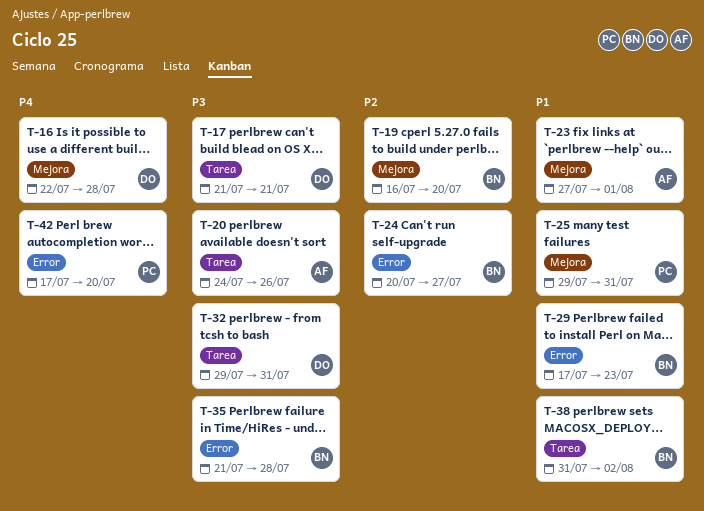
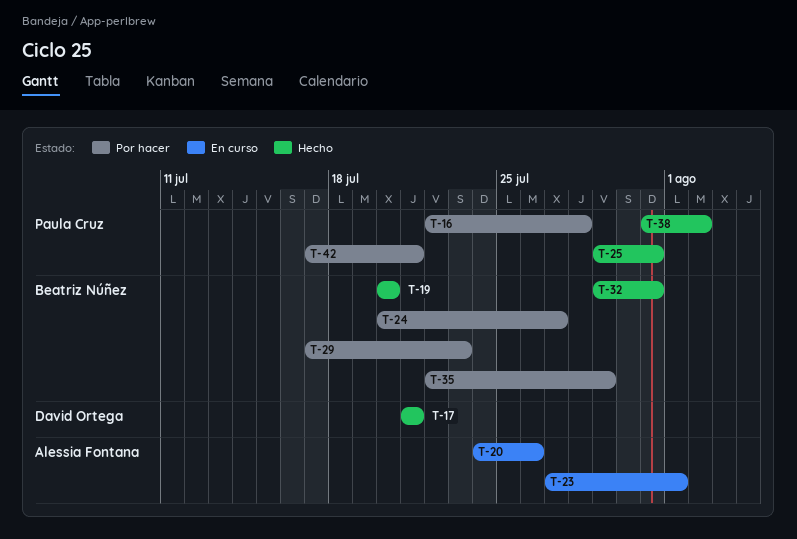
T-16, owner: David Ortega -> Paula Cruz
T-19, start: Jul 16 -> Jul 20
T-32, owner: David Ortega -> Beatriz Núñez
T-35, start: Jul 21 -> Jul 22
T-35, due: Jul 28 -> Jul 29
T-38, owner: Beatriz Núñez -> Paula Cruz
T-42, due: Jul 20 -> Jul 21

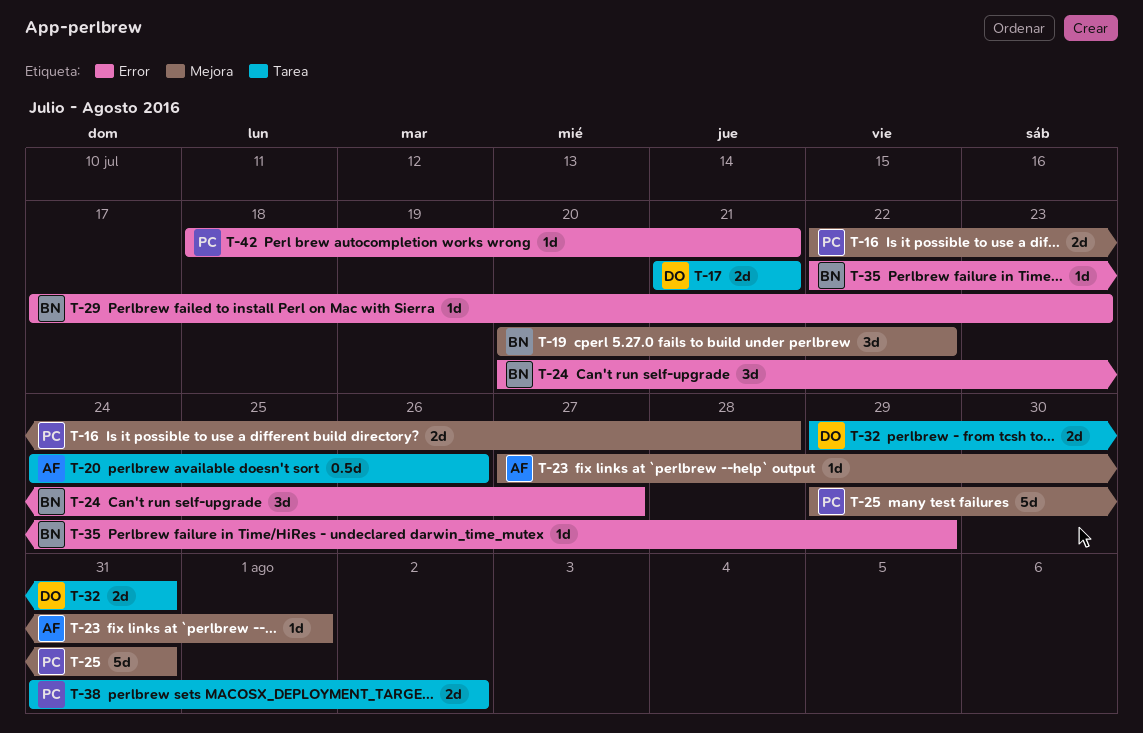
T-19, due: Jul 20 -> Jul 22
T-32, owner: Beatriz Núñez -> David Ortega
T-42, start: Jul 17 -> Jul 18

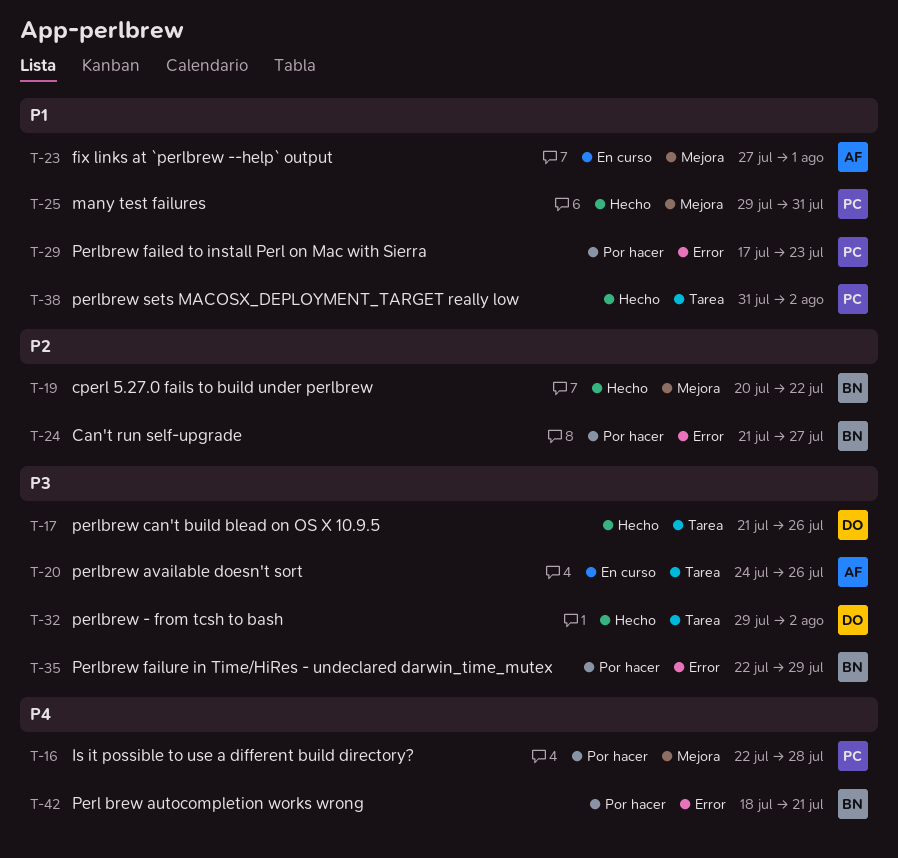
T-17, due: Jul 21 -> Jul 26
T-24, start: Jul 20 -> Jul 21
T-29, owner: BN -> PC
T-32, due: Jul 31 -> Aug 2
T-42, owner: PC -> BN

